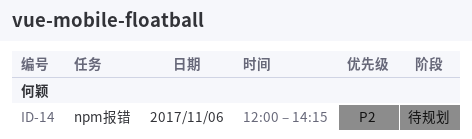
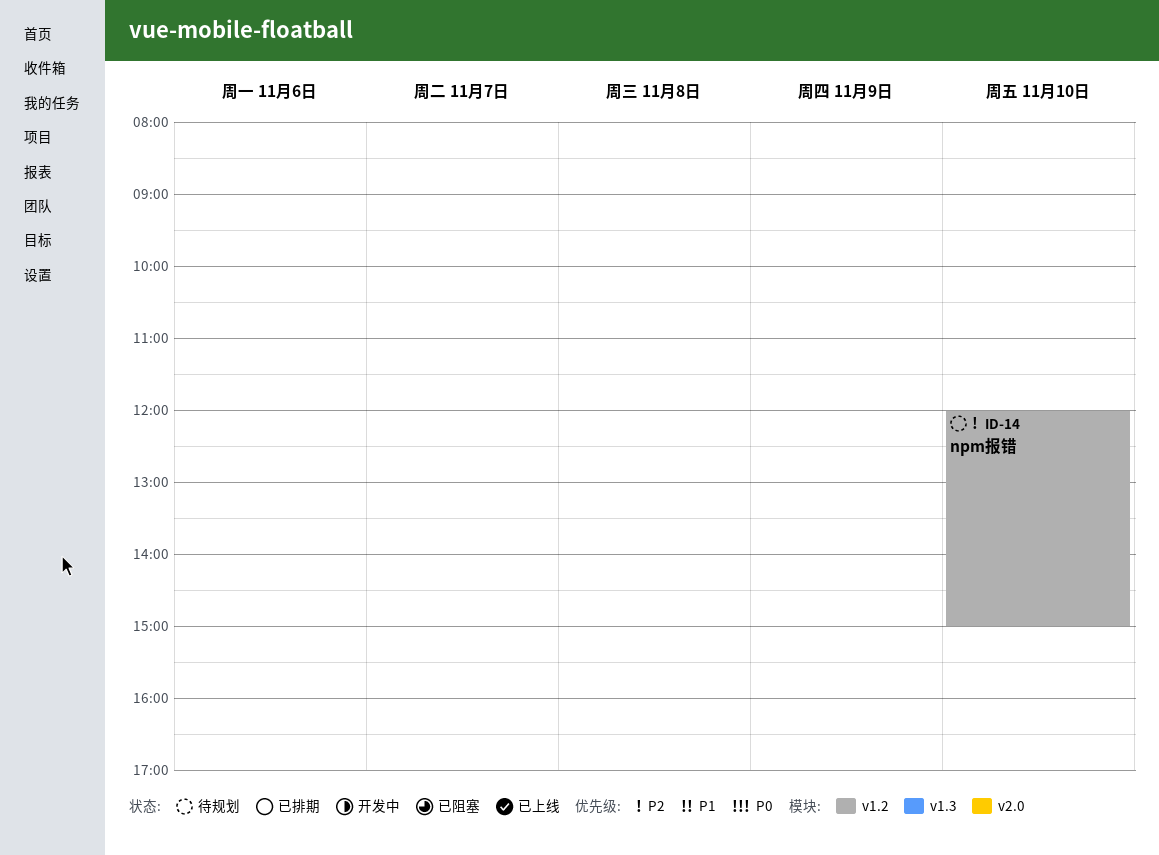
ID-14, day: Nov 6 -> Nov 10
ID-14, ends: 14:15 -> 15:00

